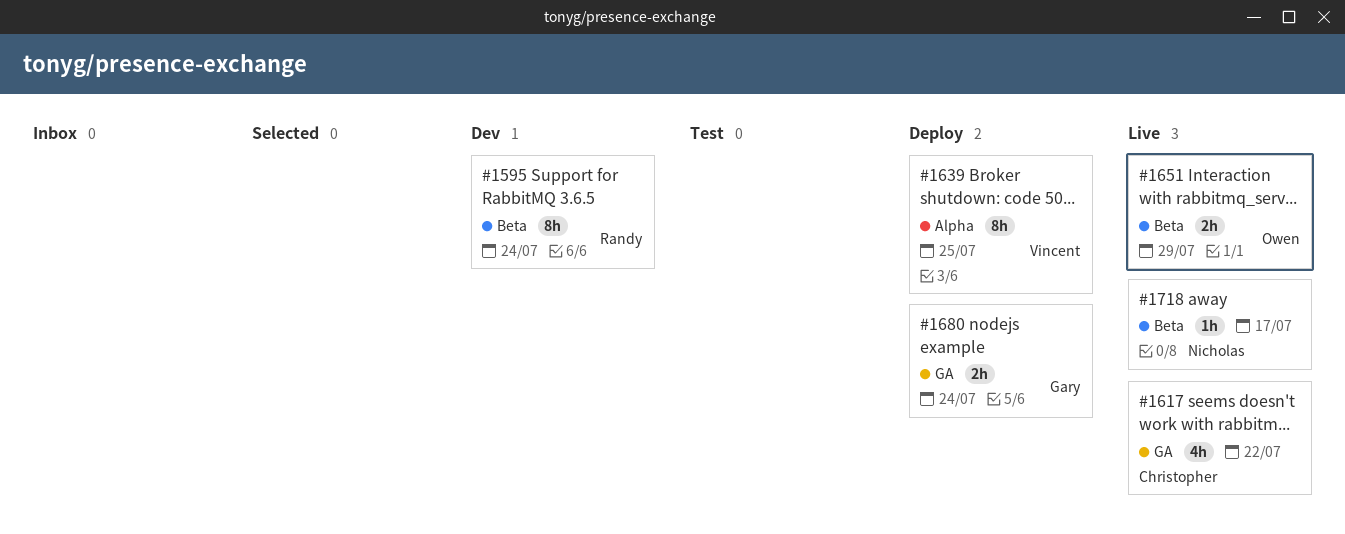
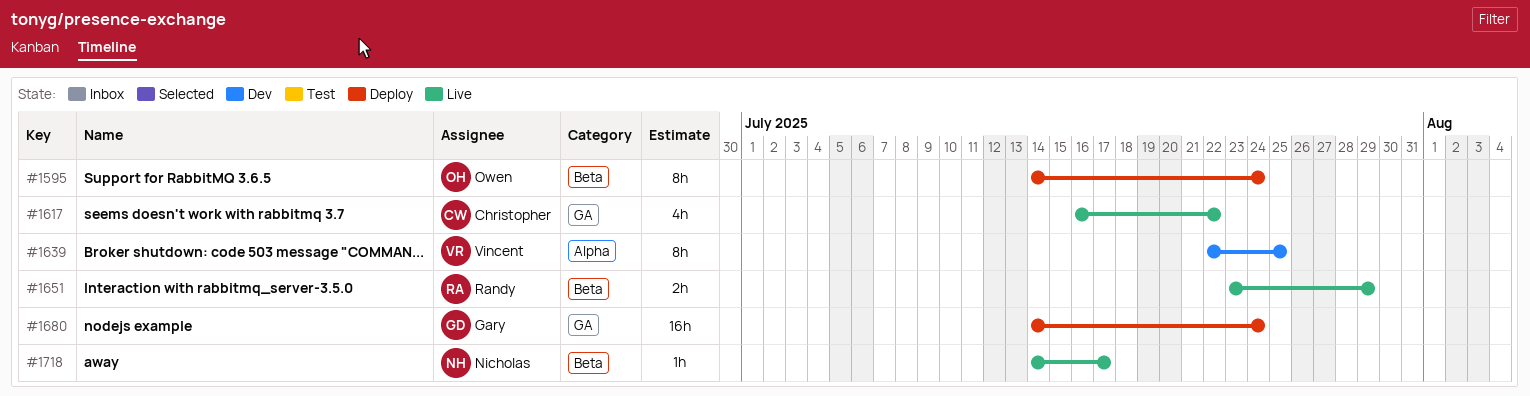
#1595, status: Dev -> Deploy
#1595, owner: Randy -> Owen
#1639, status: Deploy -> Dev
#1651, owner: Owen -> Randy
#1680, estimate: 2h -> 16h

